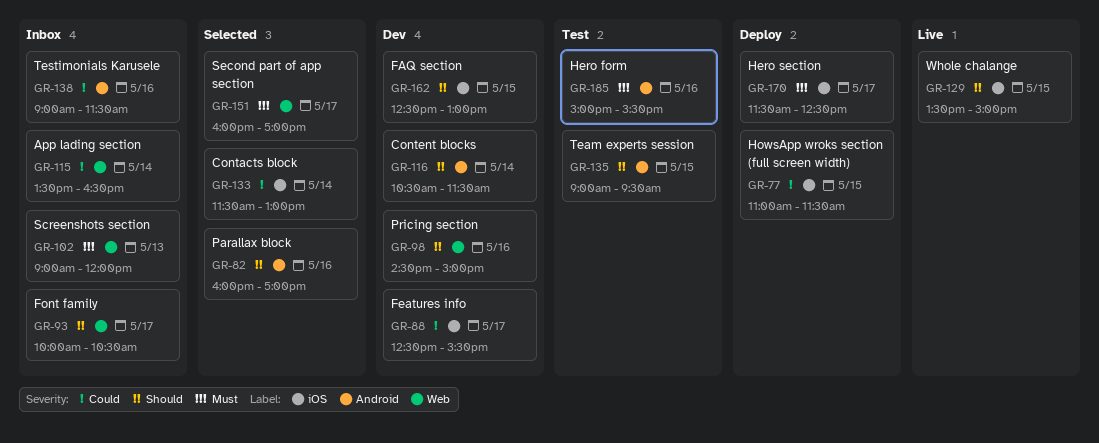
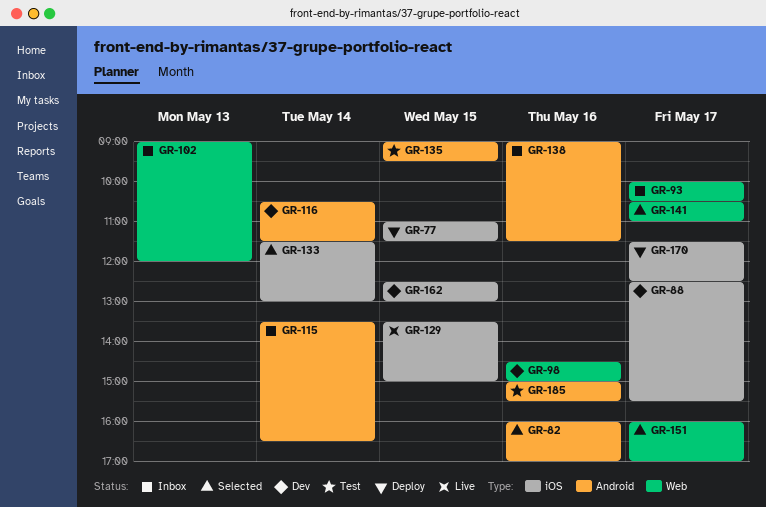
GR-115, label: Web -> Android
GR-141: none -> present

